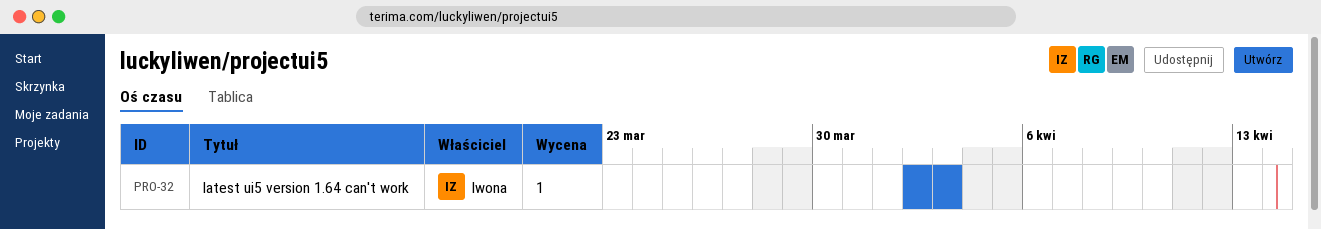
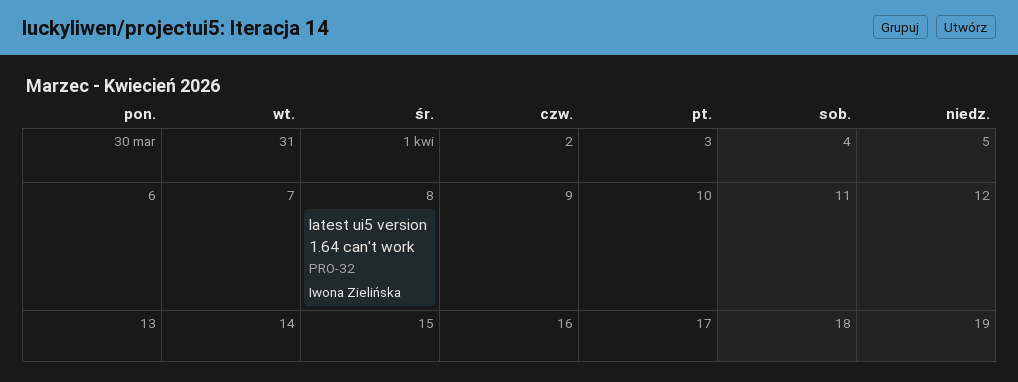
PRO-32, due: Apr 3 -> Apr 8

